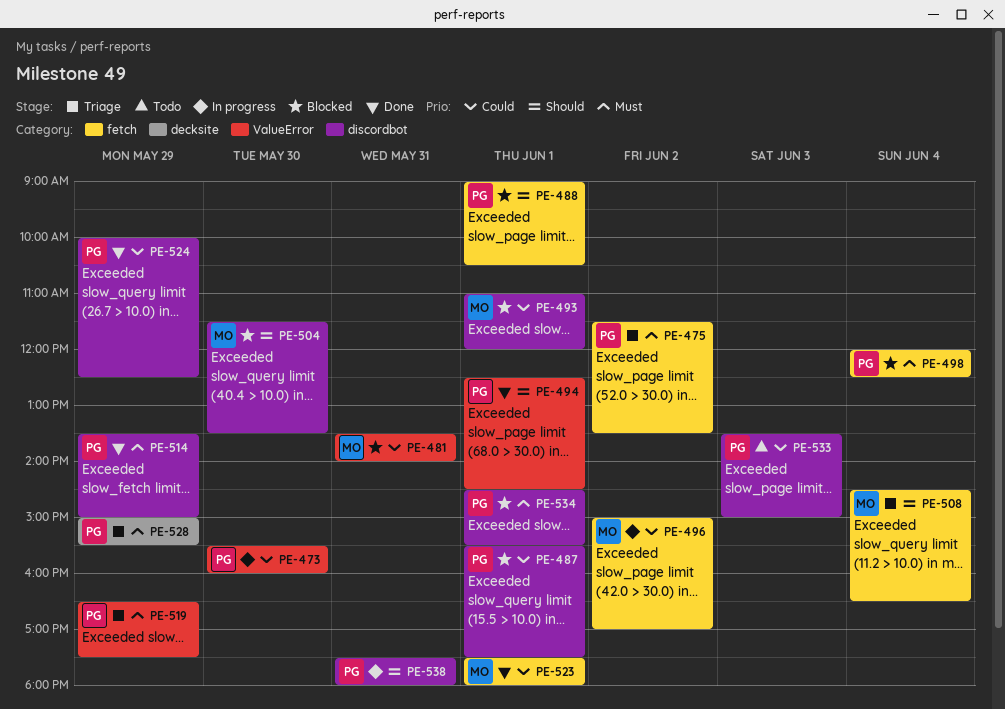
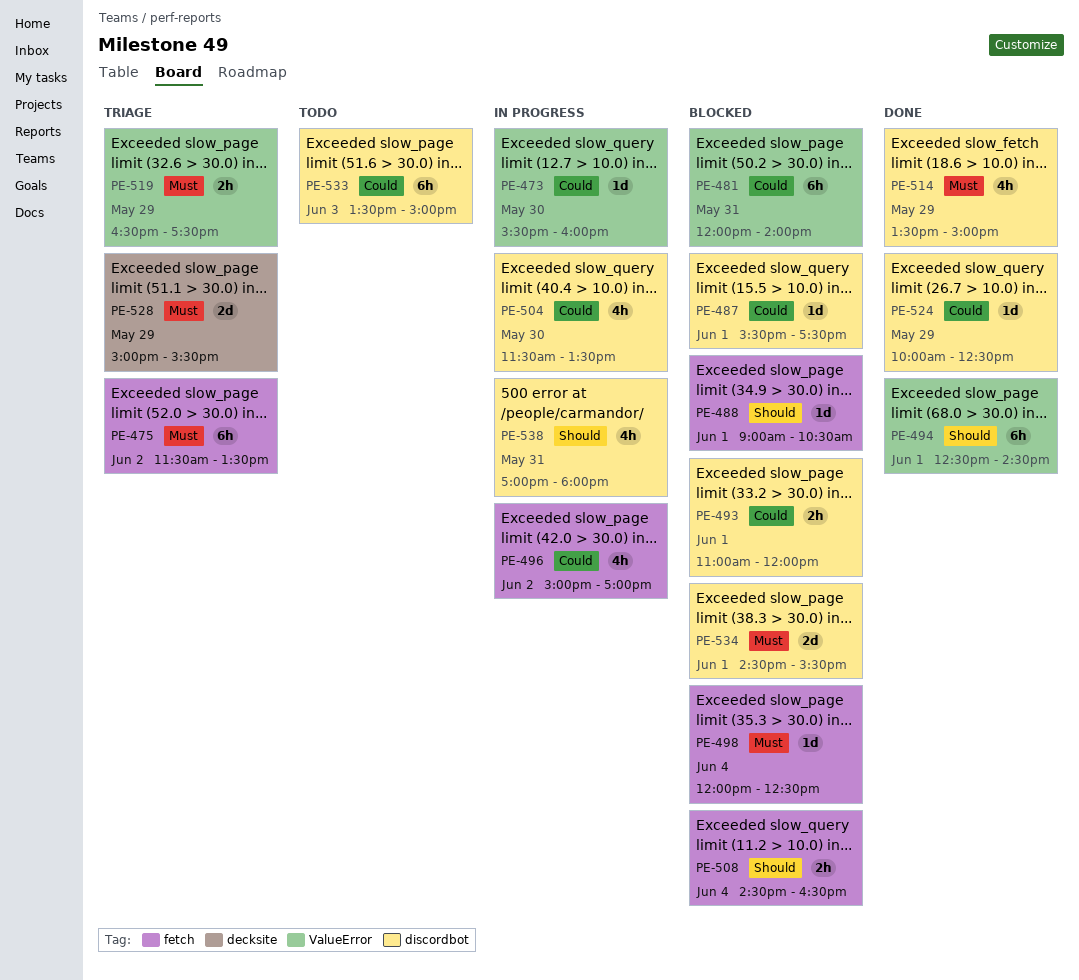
PE-481, begins: 13:30 -> 12:00
PE-504, status: Blocked -> In progress
PE-504, priority: Should -> Could
PE-508, status: Triage -> Blocked
PE-523: present -> none
PE-538, begins: 17:30 -> 17:00

